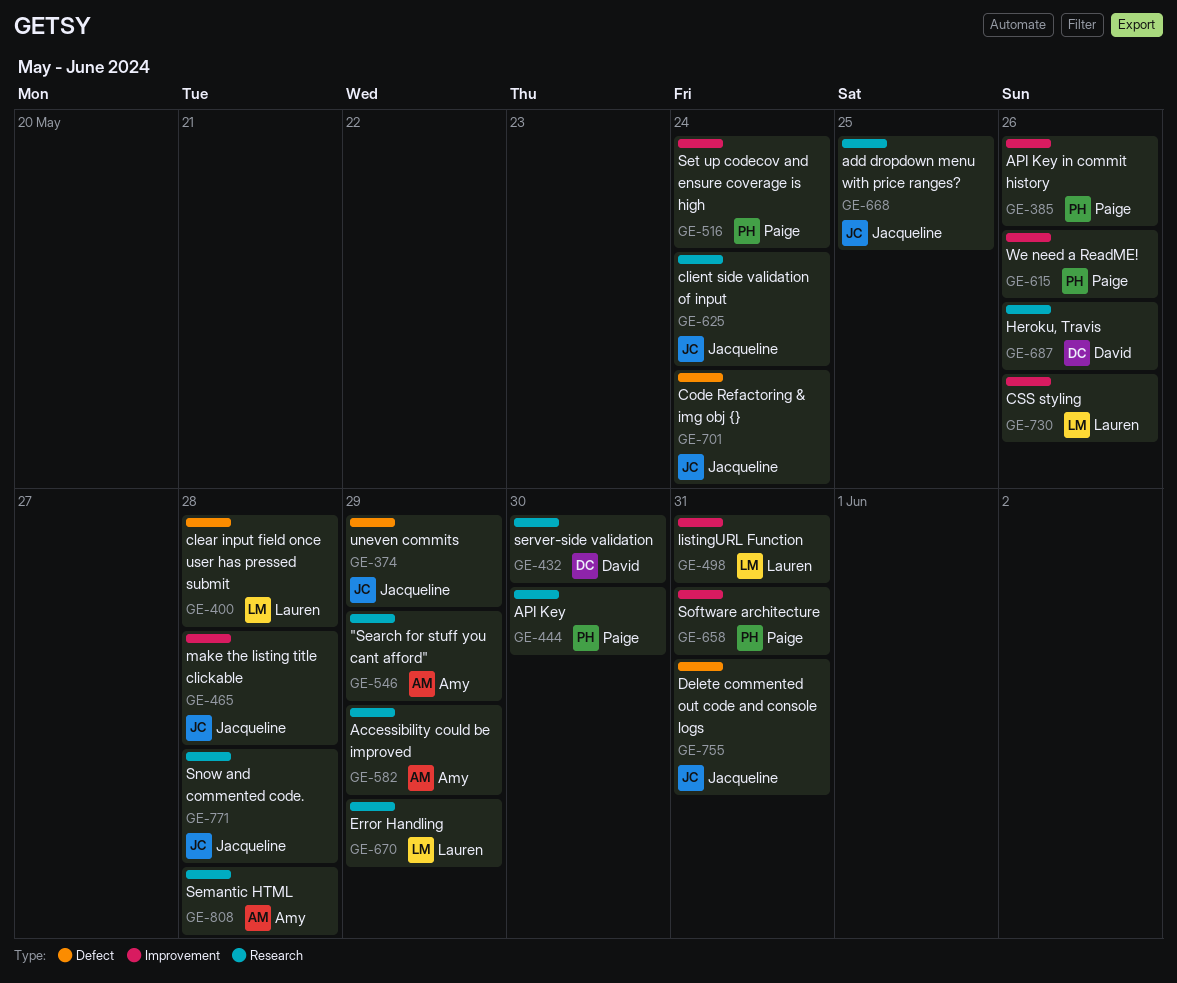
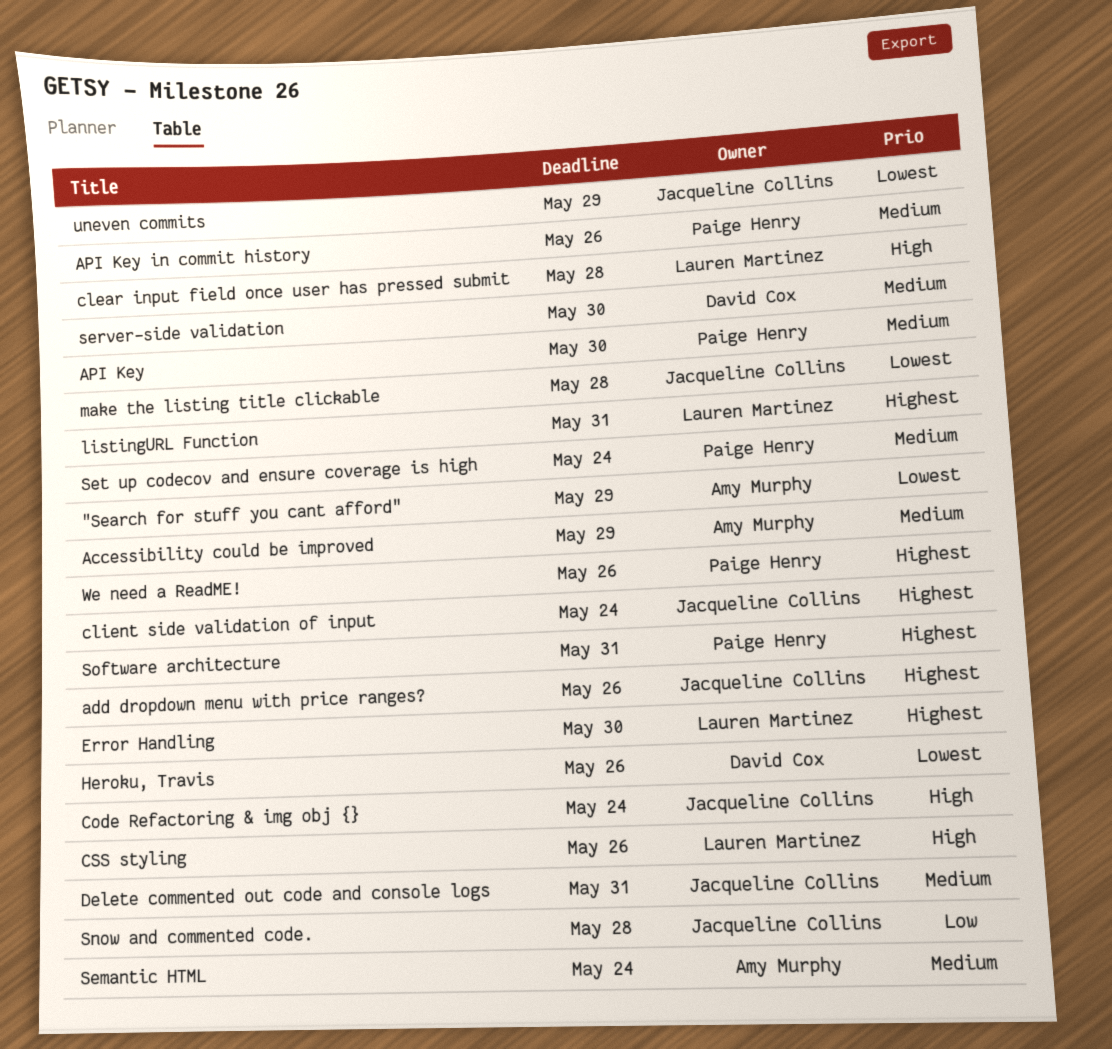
add dropdown menu with price ranges?, due: May 25 -> May 26
Error Handling, due: May 29 -> May 30
Semantic HTML, due: May 28 -> May 24

